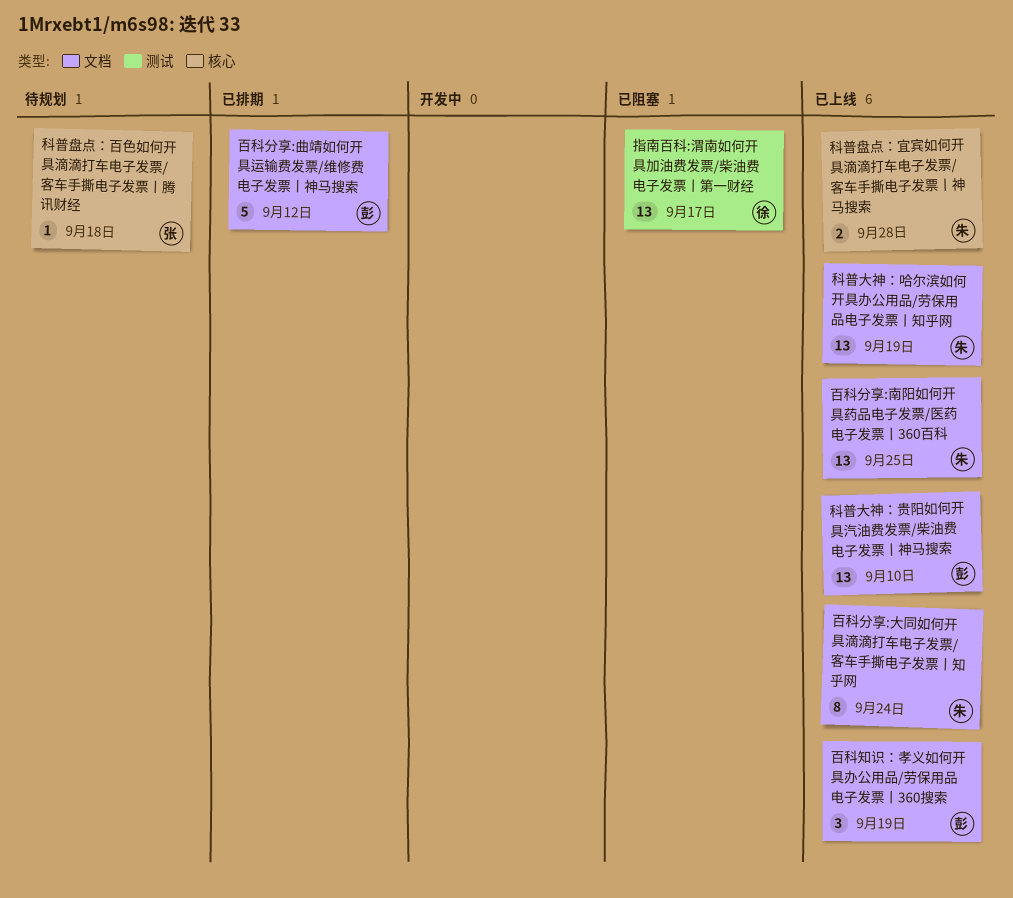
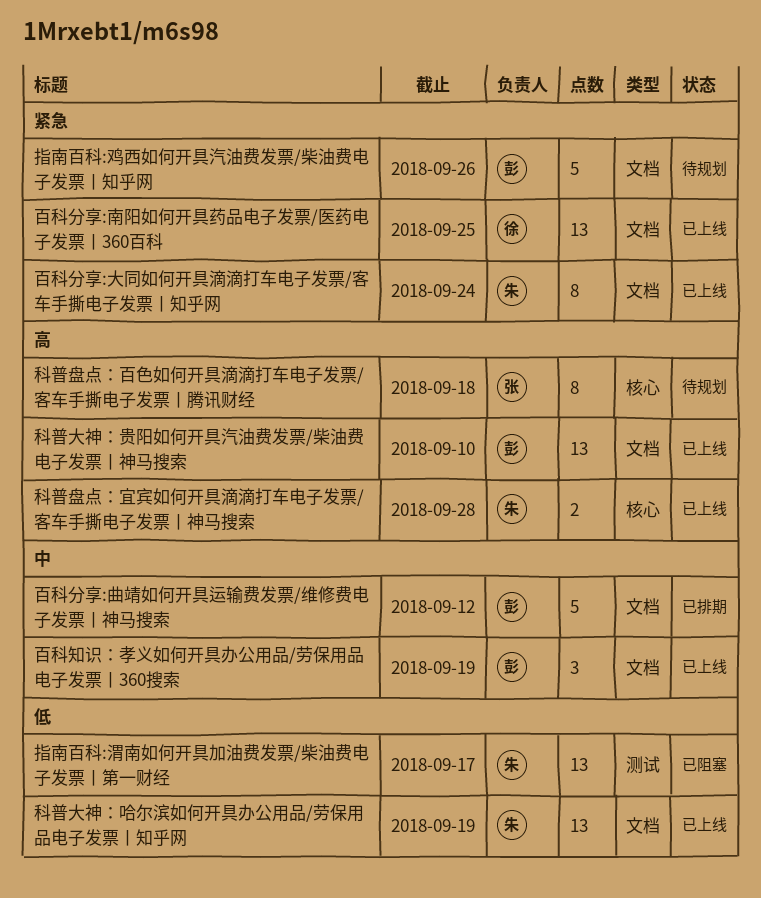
指南百科:渭南如何开具加油费发票/柴油费电子发票丨第一财经, owner: 徐 -> 朱
指南百科:鸡西如何开具汽油费发票/柴油费电子发票丨知乎网: none -> present
百科分享:南阳如何开具药品电子发票/医药电子发票丨360百科, owner: 朱 -> 徐
科普盘点：百色如何开具滴滴打车电子发票/客车手撕电子发票丨腾讯财经, estimate: 1 -> 8

